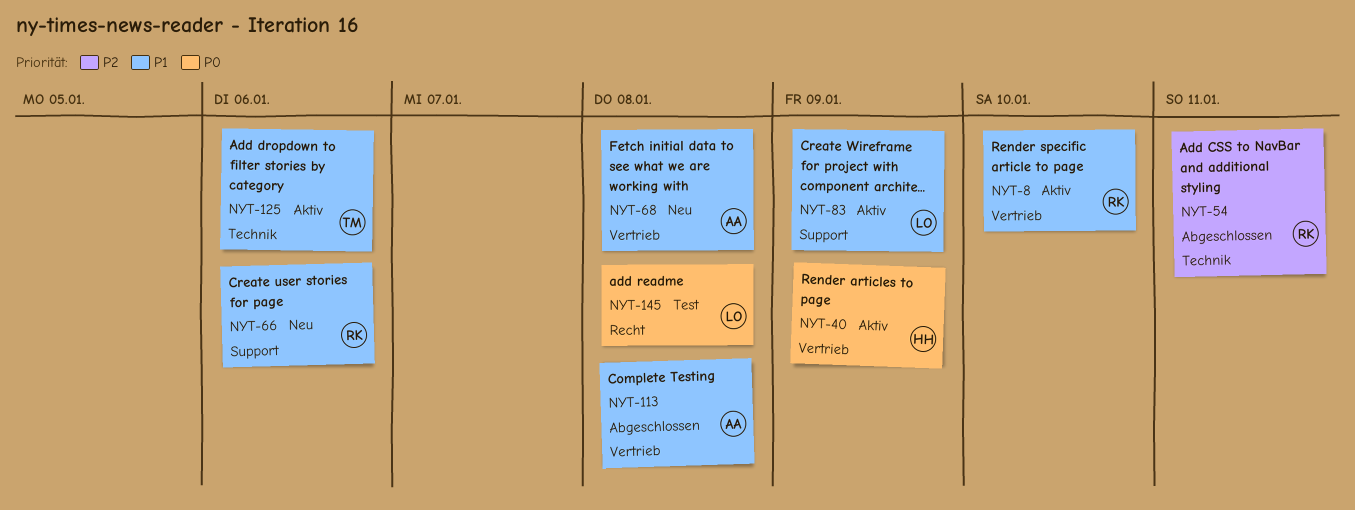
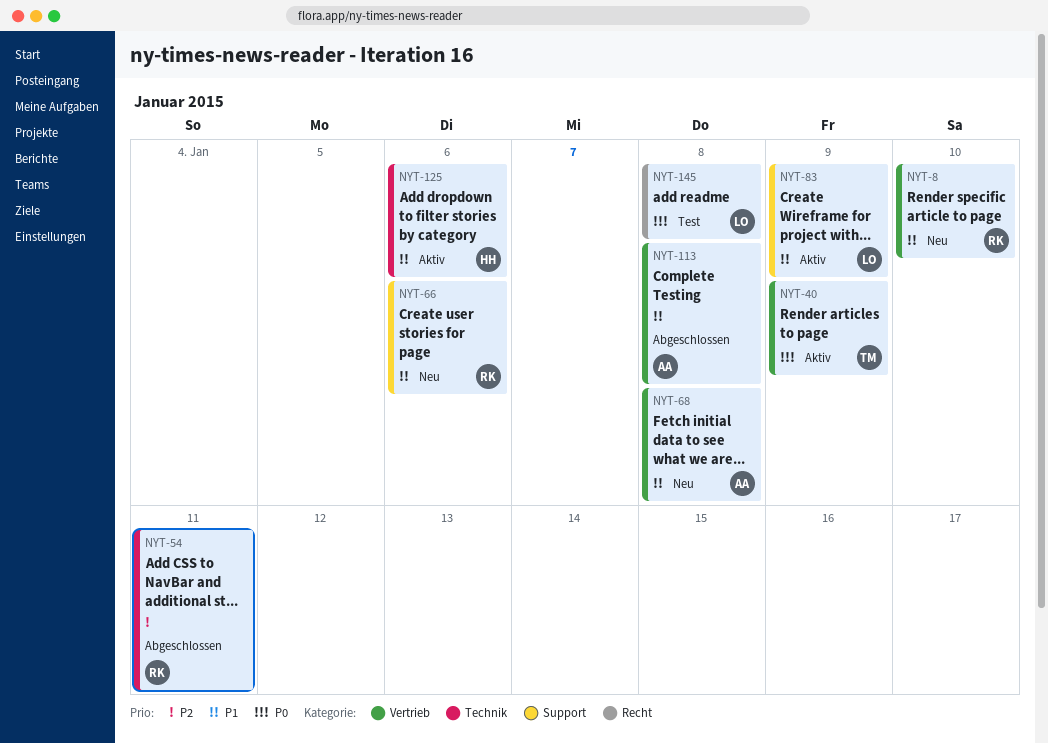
NYT-8, status: Aktiv -> Neu
NYT-40, owner: HH -> TM
NYT-125, owner: TM -> HH

